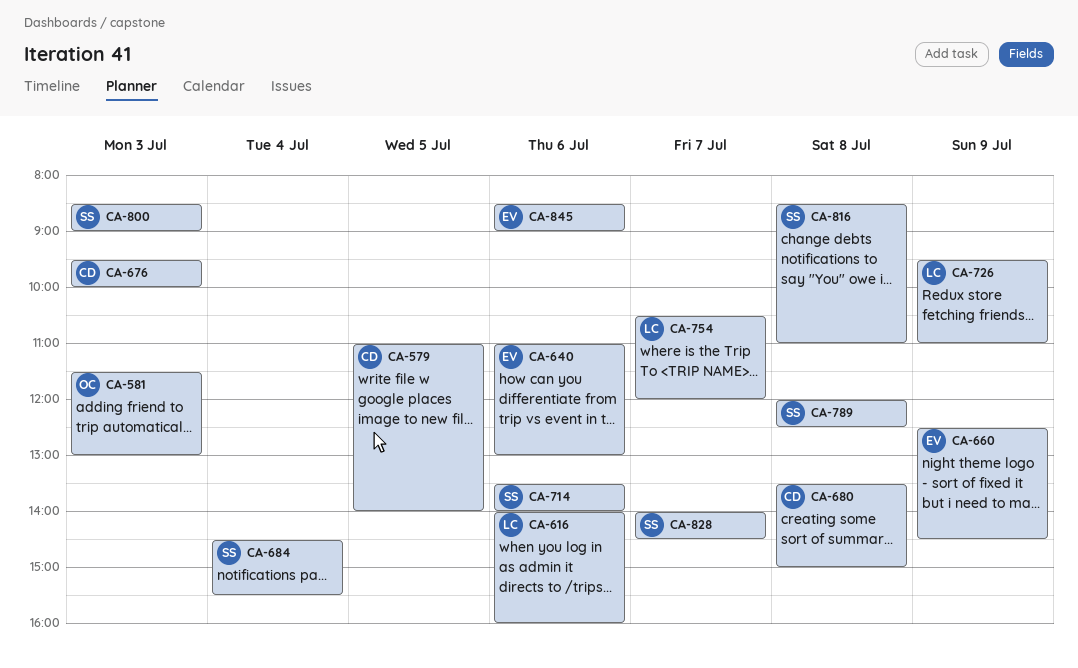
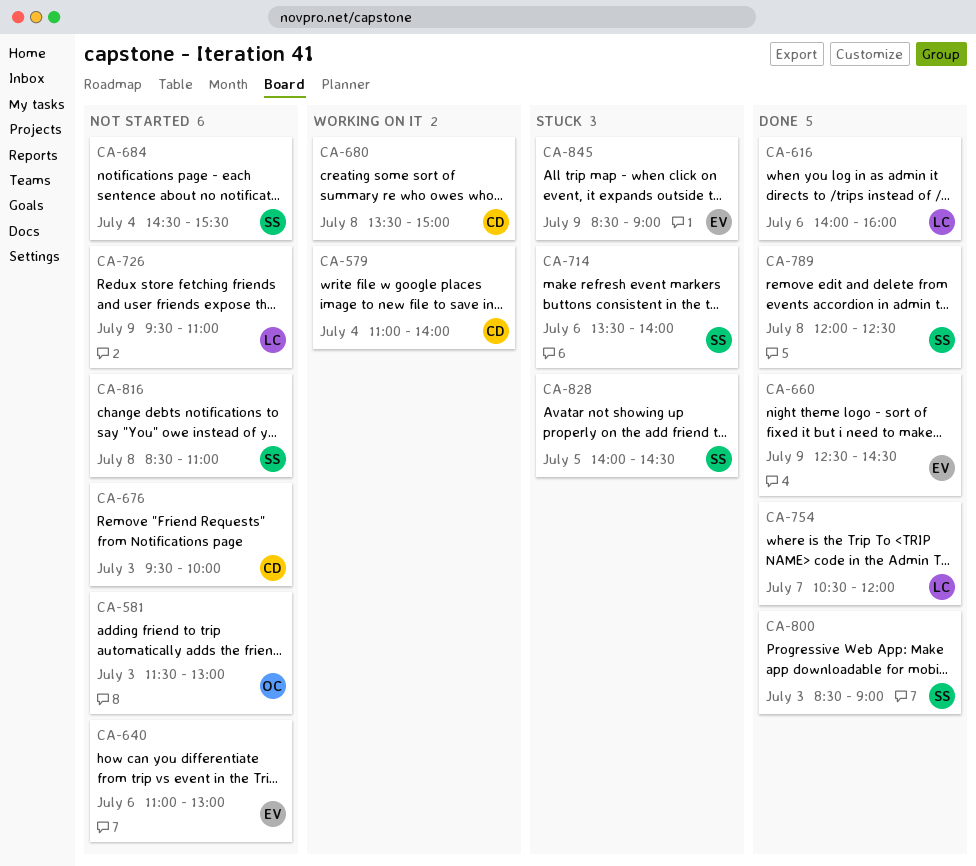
CA-579, day: Jul 5 -> Jul 4
CA-828, day: Jul 7 -> Jul 5
CA-845, day: Jul 6 -> Jul 9

